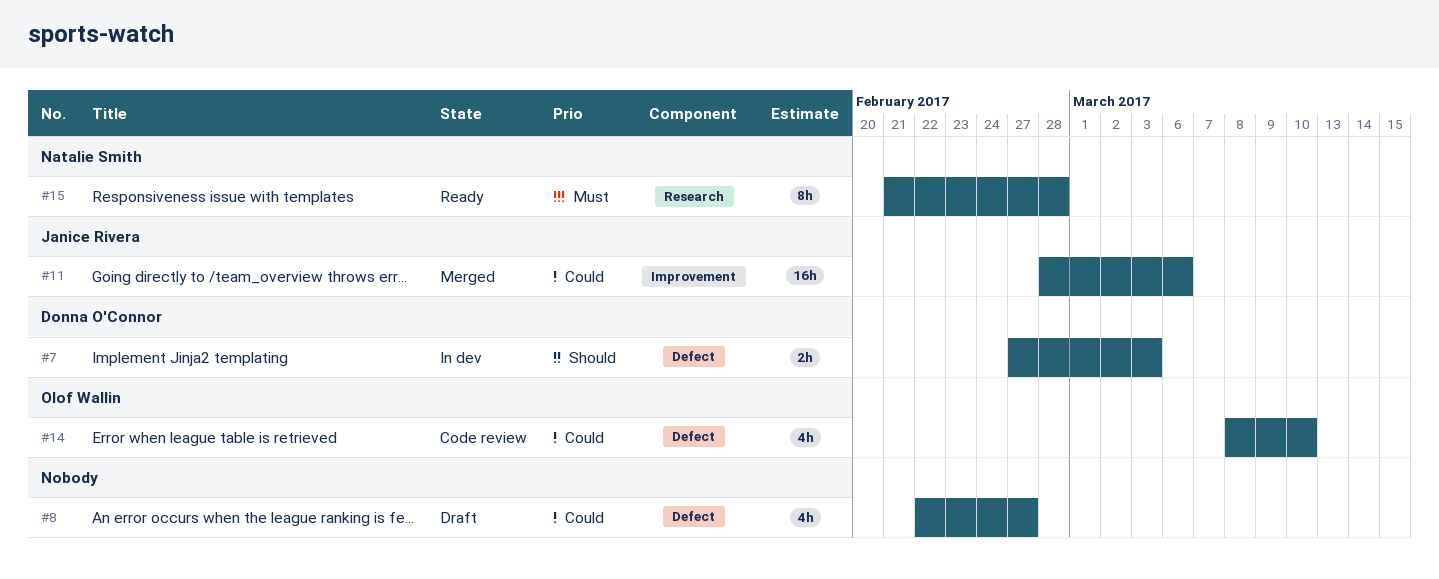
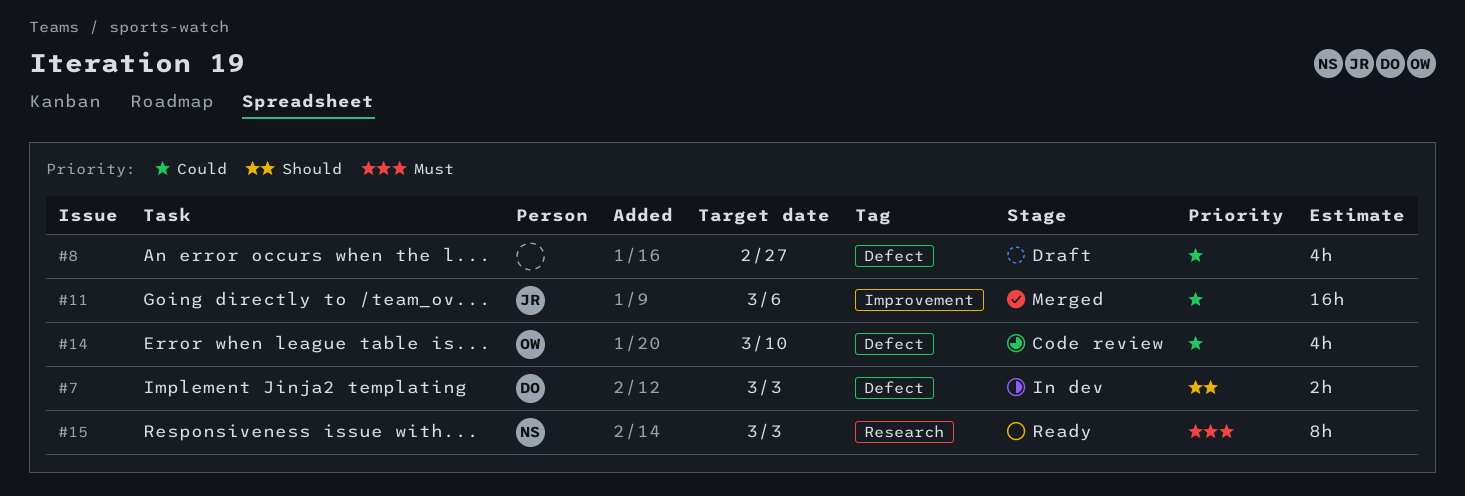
#15, due: Feb 28 -> Mar 3

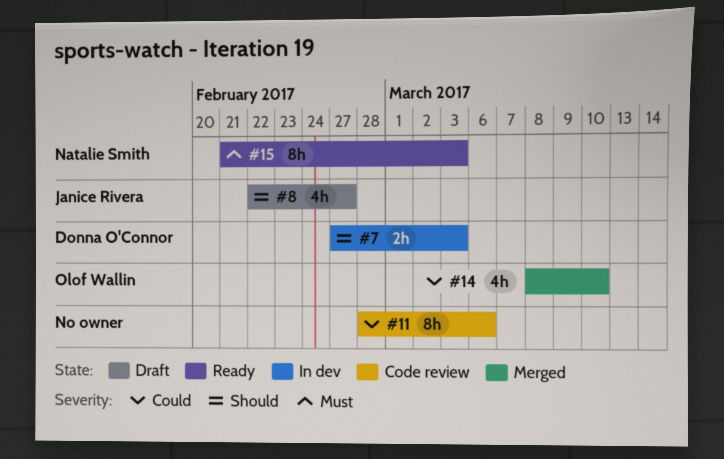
#8, owner: none -> Janice Rivera
#8, priority: Could -> Should
#11, status: Merged -> Code review
#11, owner: Janice Rivera -> none
#11, estimate: 16h -> 8h
#14, status: Code review -> Merged

